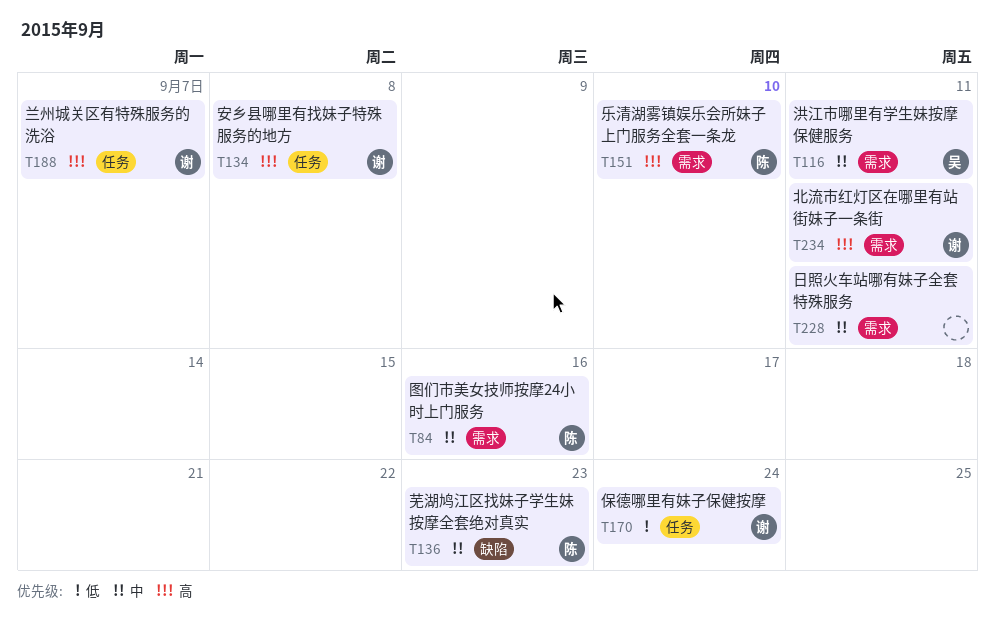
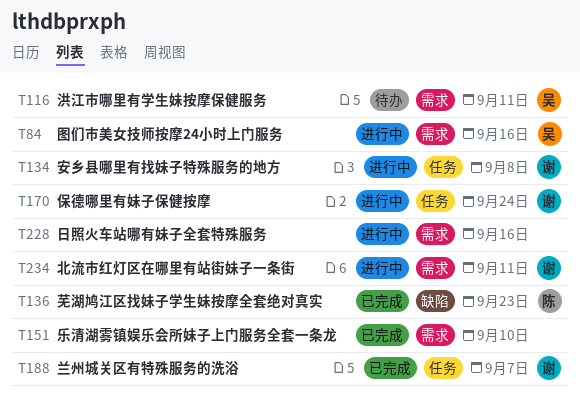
T84, owner: 陈 -> 吴
T151, owner: 陈 -> none
T228, due: Sep 11 -> Sep 16

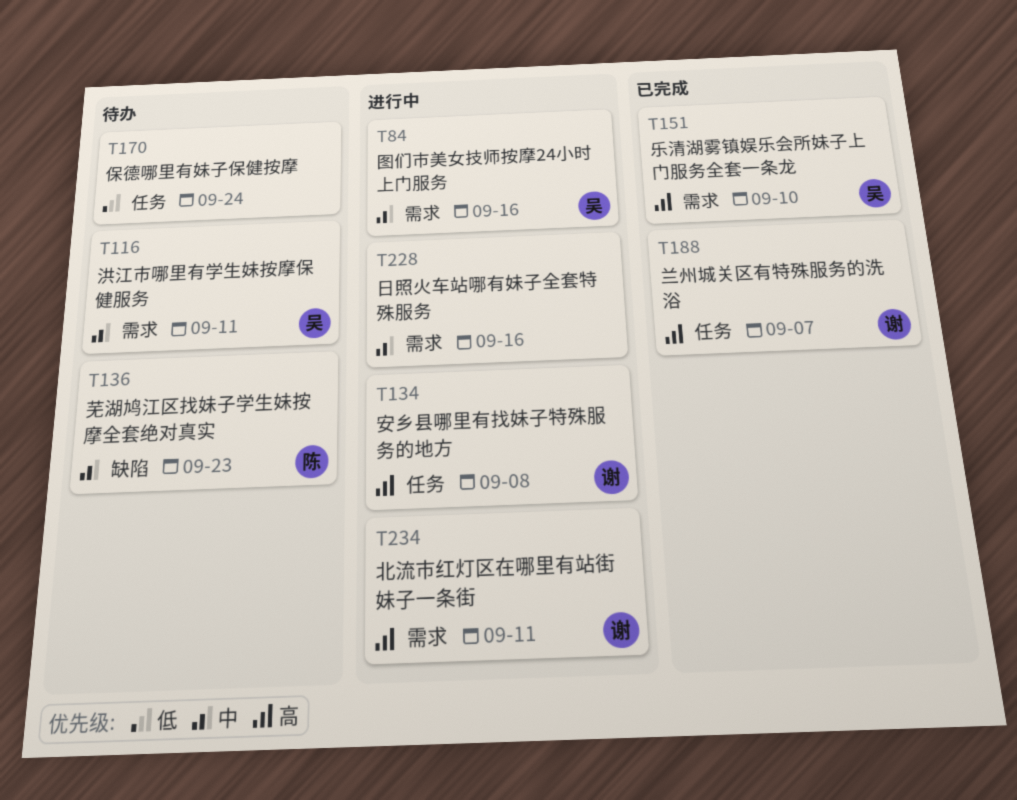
T136, status: 已完成 -> 待办
T151, owner: none -> 吴
T170, status: 进行中 -> 待办
T170, owner: 谢 -> none

